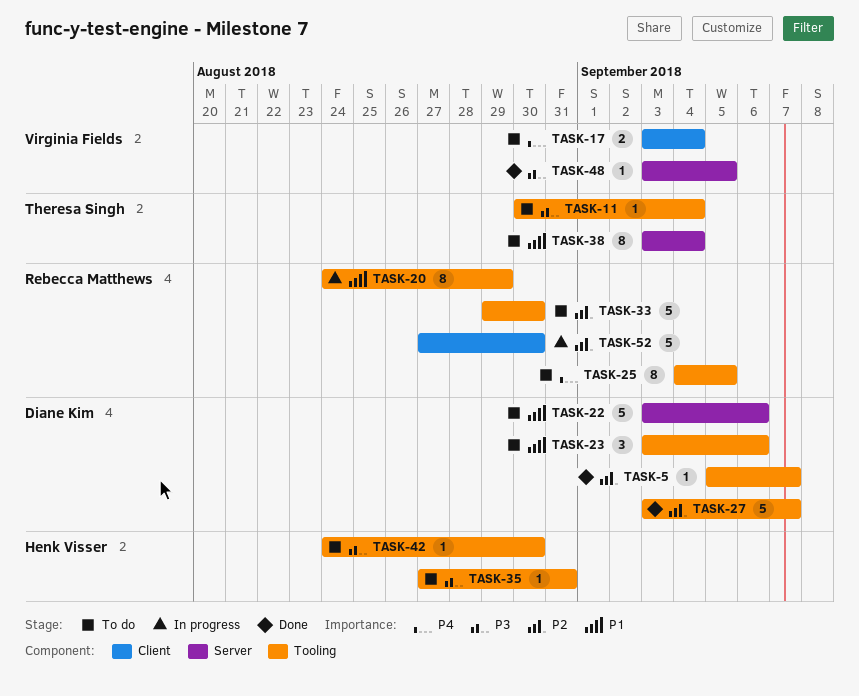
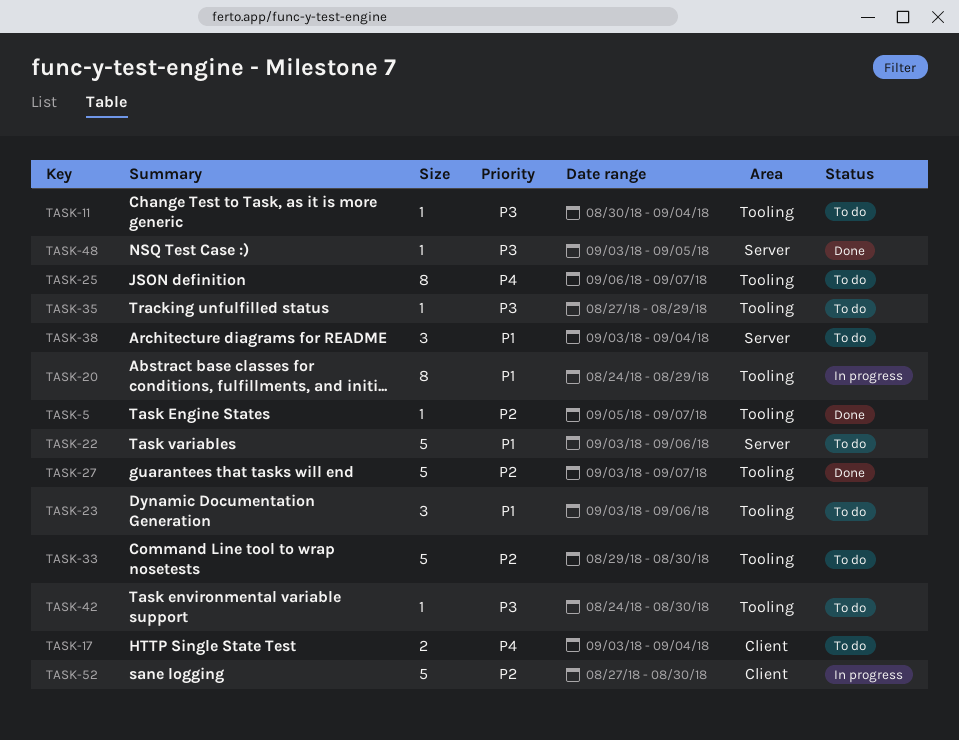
TASK-25, start: Sep 4 -> Sep 6
TASK-25, due: Sep 5 -> Sep 7
TASK-35, due: Aug 31 -> Aug 29
TASK-38, estimate: 8 -> 3

